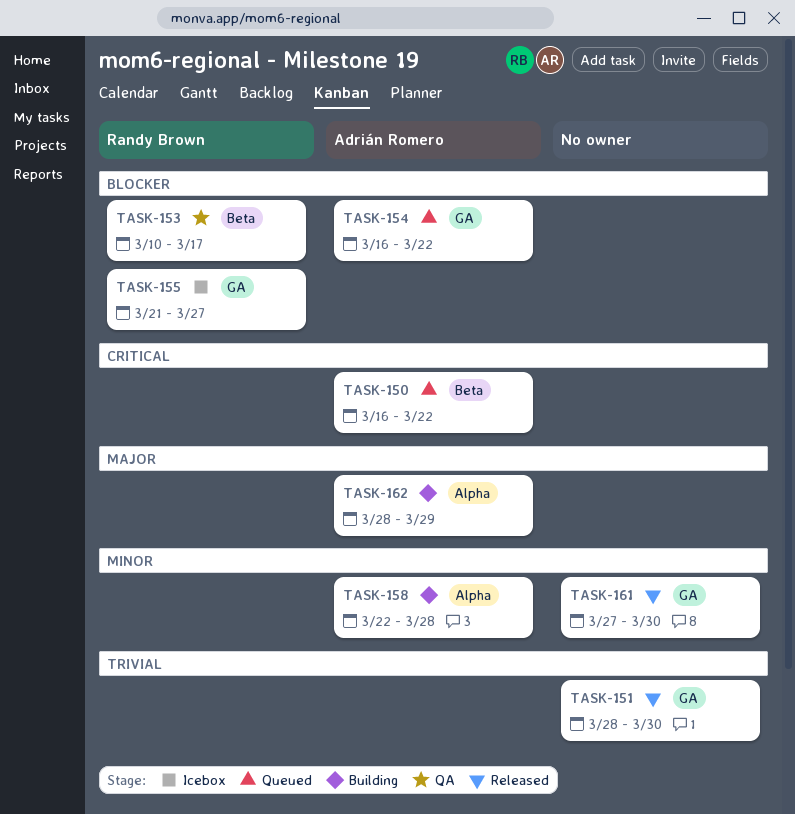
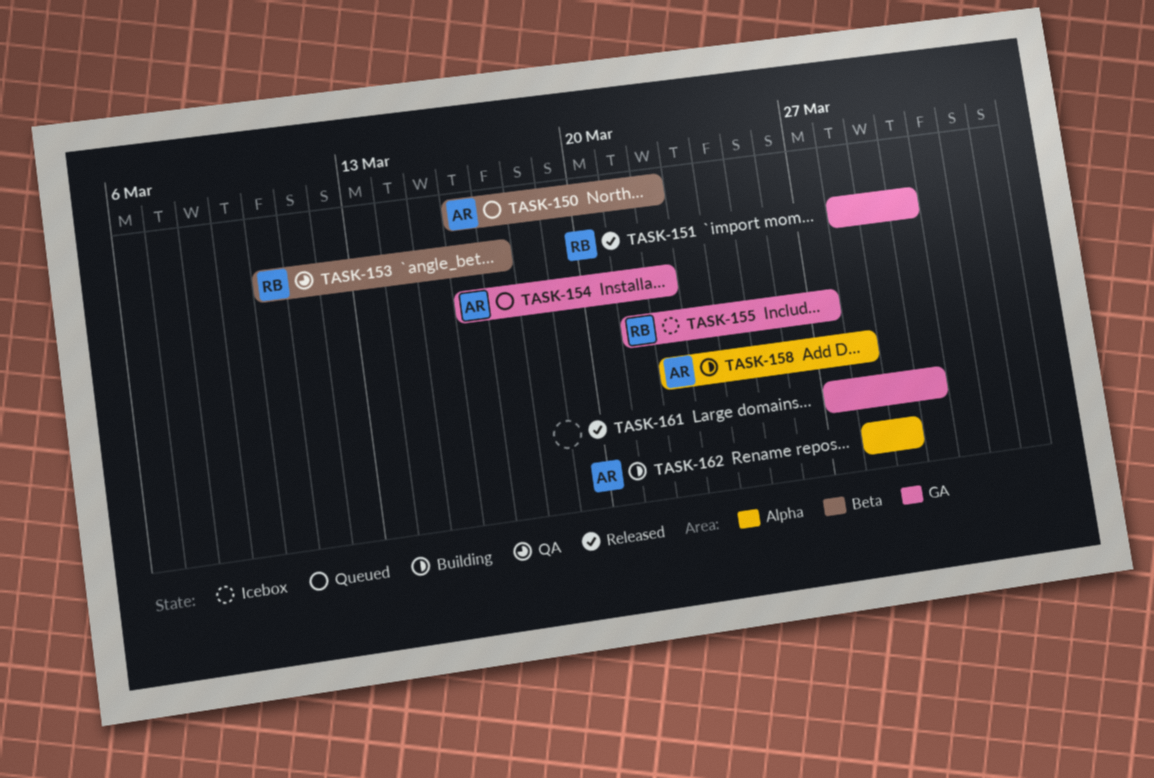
TASK-151, owner: none -> Randy Brown

